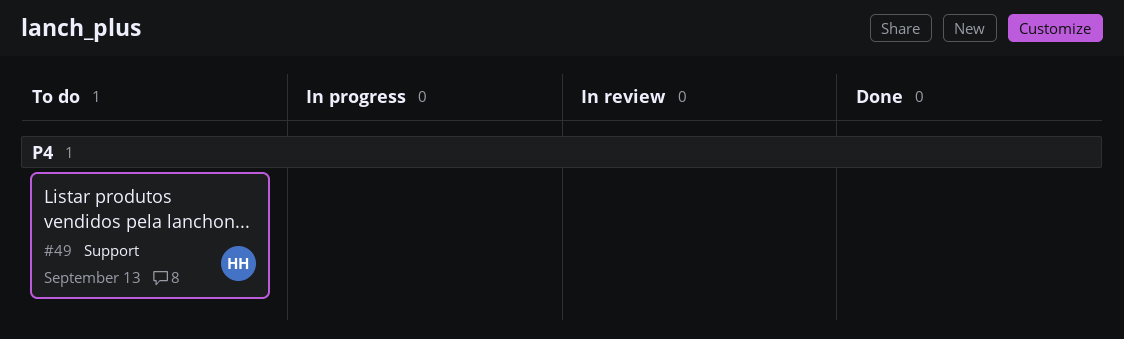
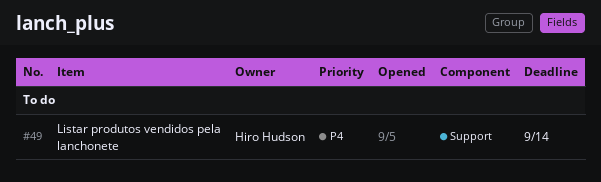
#49, due: Sep 13 -> Sep 14

